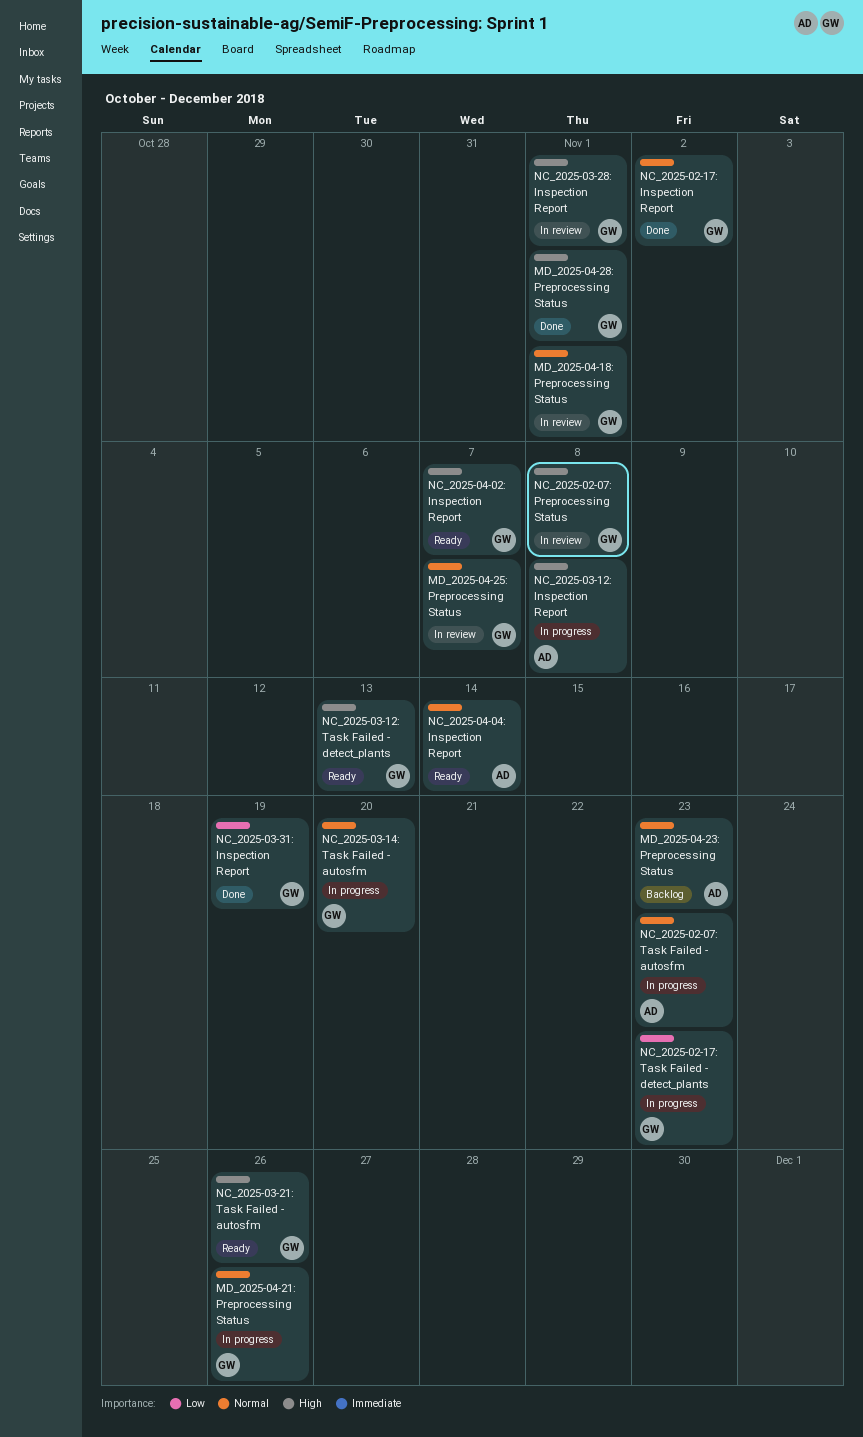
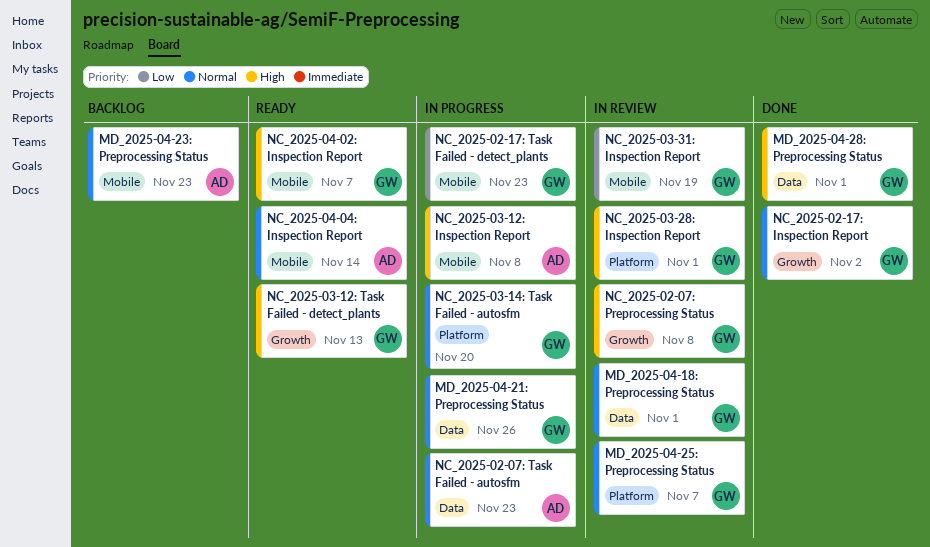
NC_2025-03-21: Task Failed - autosfm: present -> none
NC_2025-03-31: Inspection Report, status: Done -> In review

